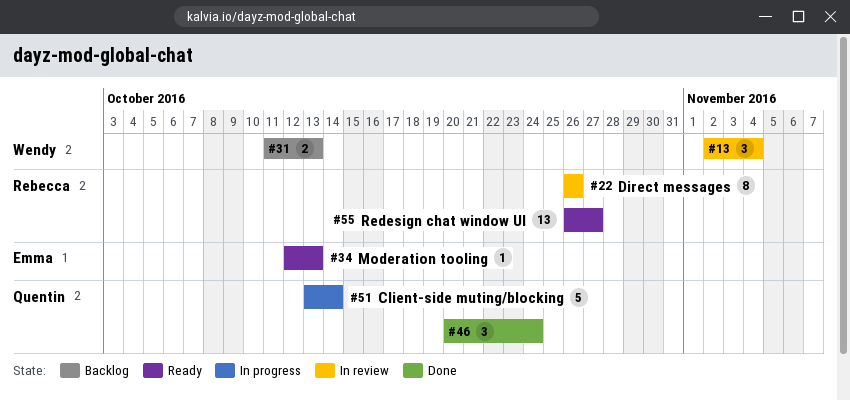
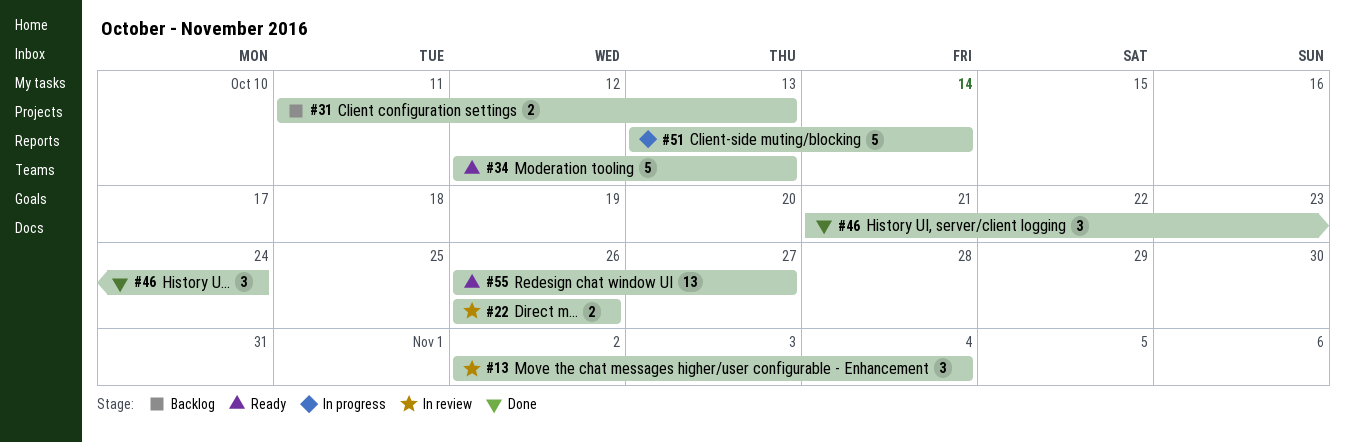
#22, estimate: 8 -> 2
#34, estimate: 1 -> 5
#46, start: Oct 20 -> Oct 21

